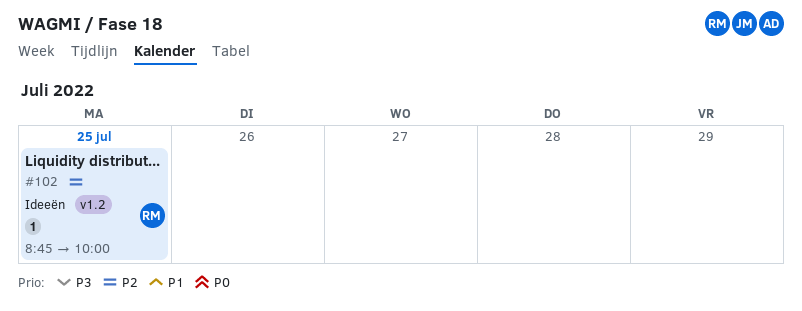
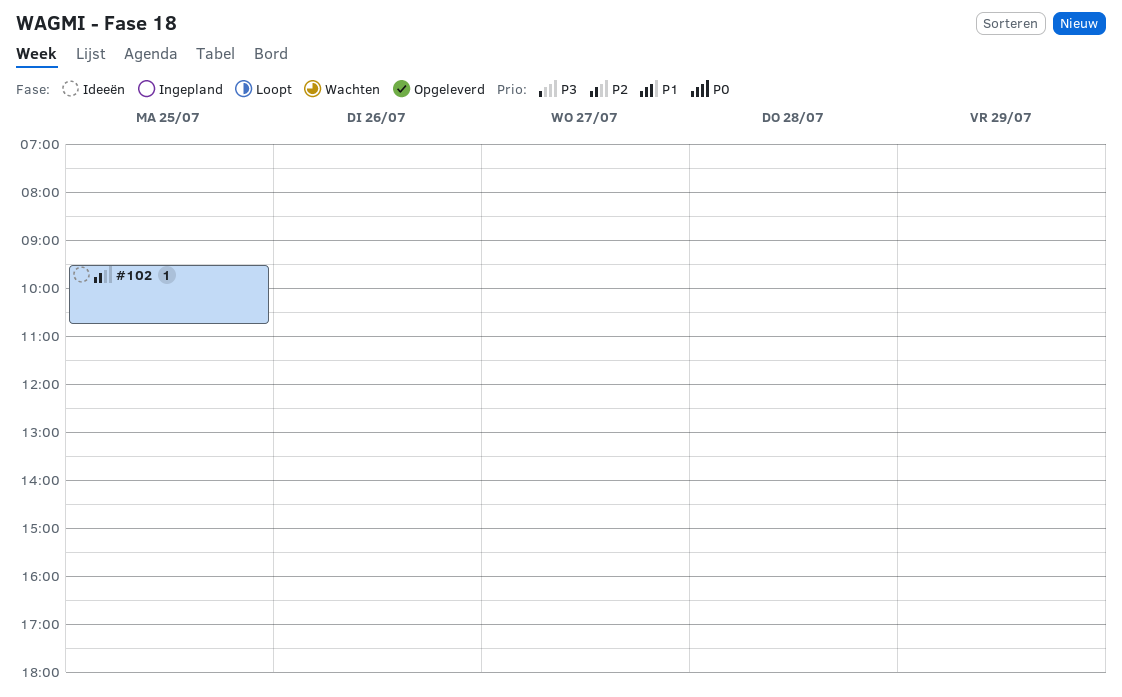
#102, begins: 08:45 -> 09:30
#102, ends: 10:00 -> 10:45

